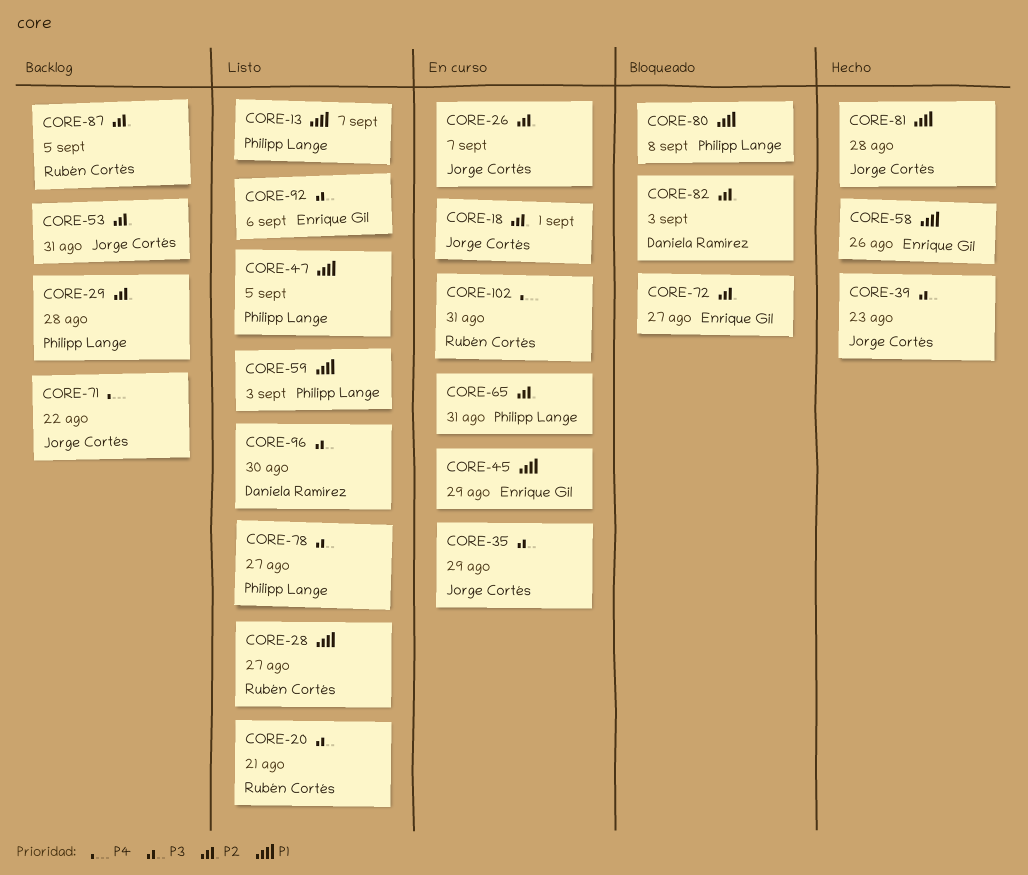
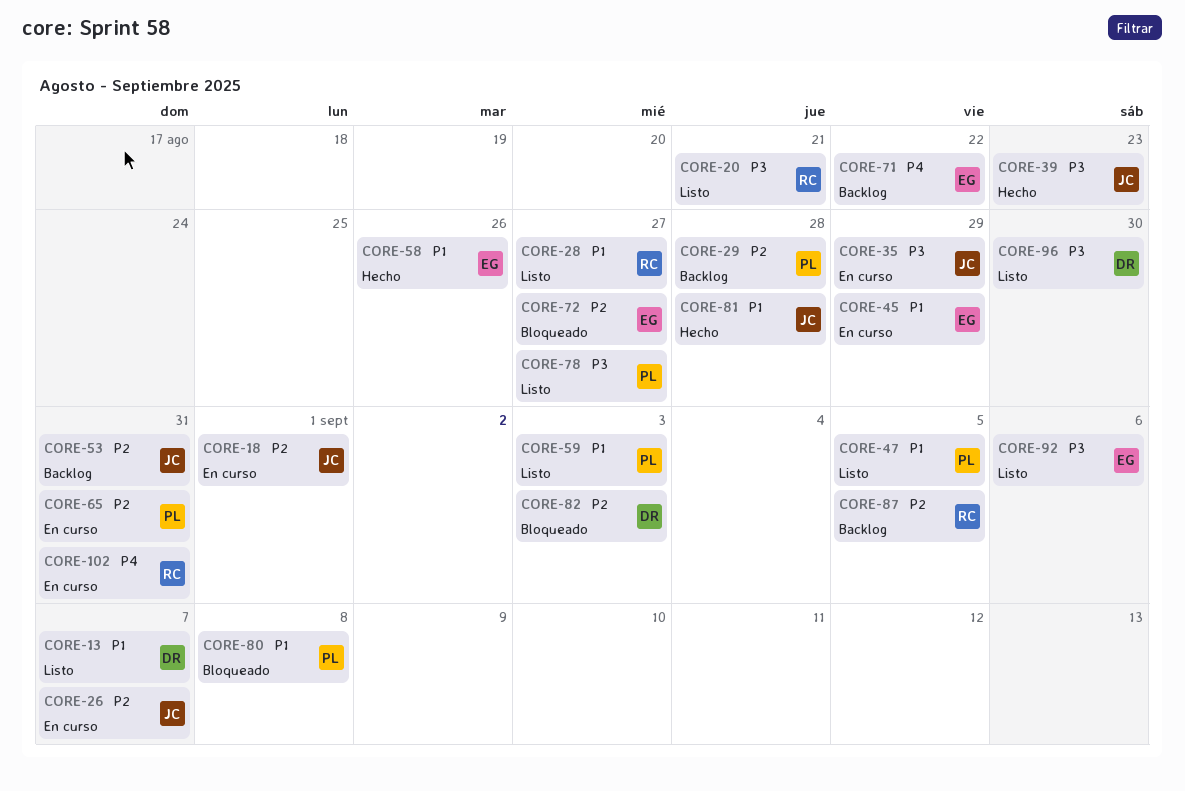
CORE-13, owner: Philipp Lange -> Daniela Ramírez
CORE-71, owner: Jorge Cortés -> Enrique Gil

